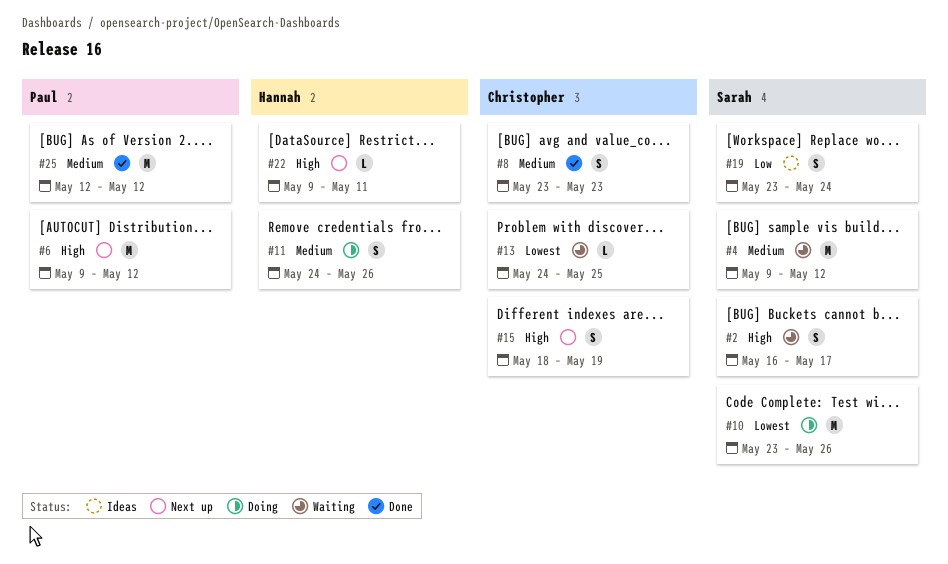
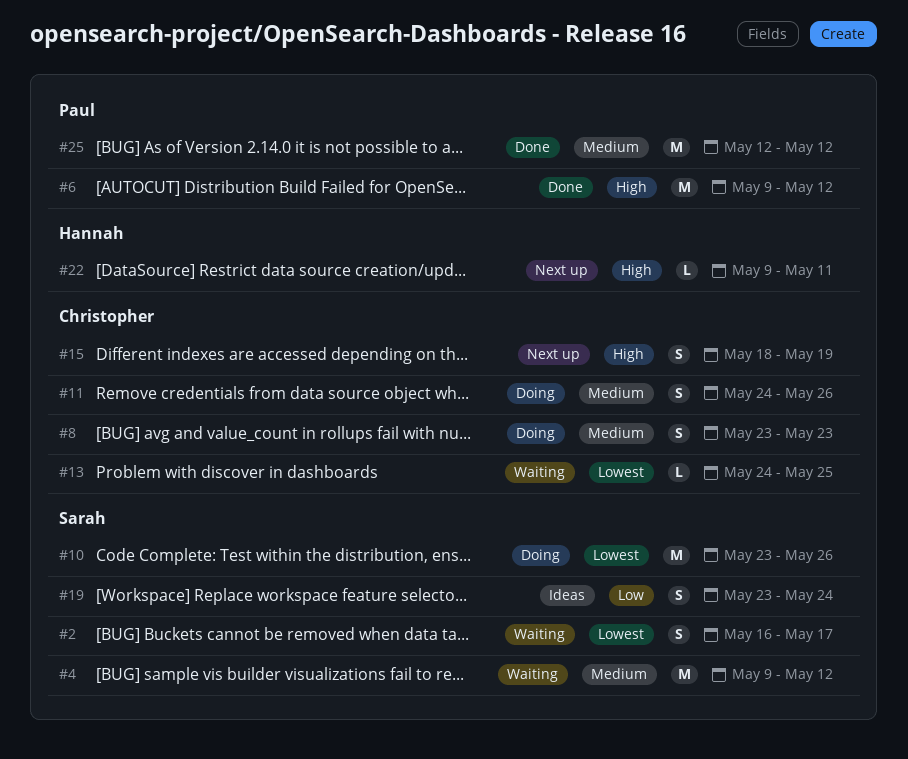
#2, priority: High -> Lowest
#6, status: Next up -> Done
#8, status: Done -> Doing
#11, owner: Hannah -> Christopher

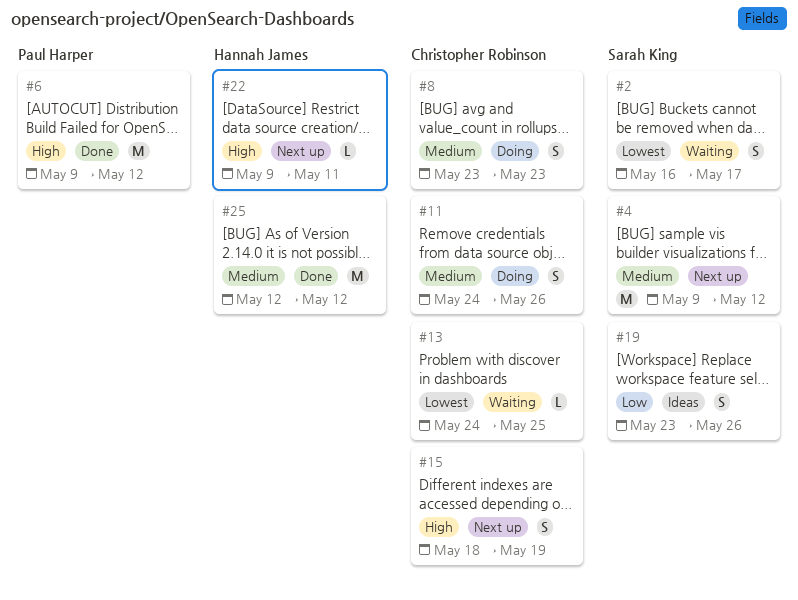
#4, status: Waiting -> Next up
#10: present -> none
#19, due: May 24 -> May 26
#25, owner: Paul Harper -> Hannah James

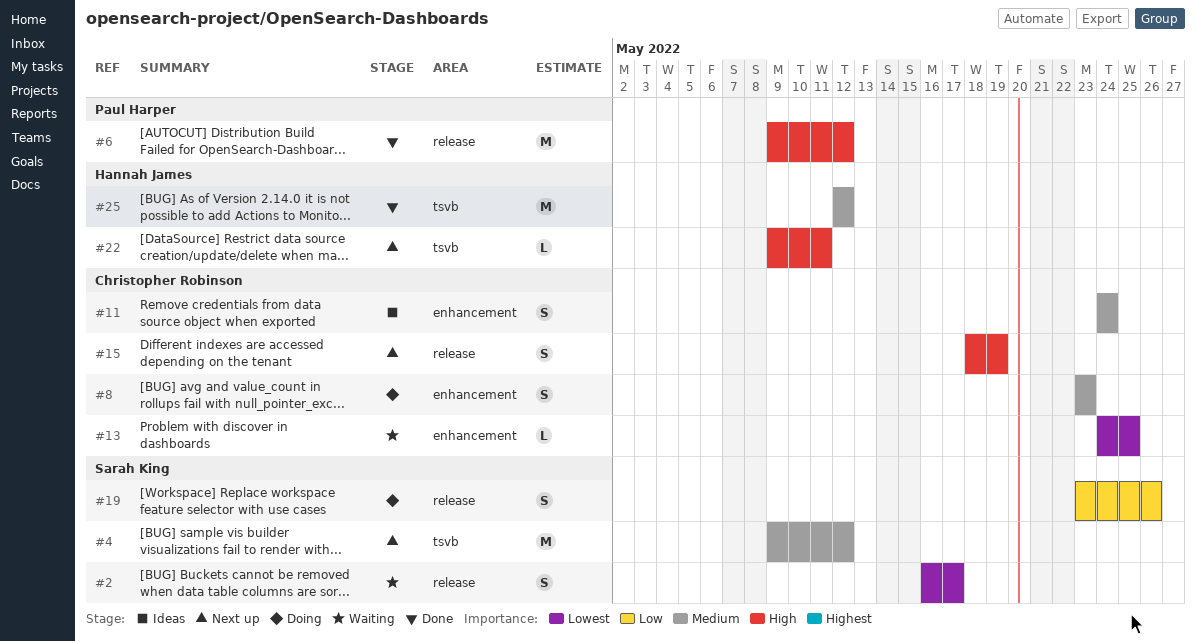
#11, status: Doing -> Ideas
#11, due: May 26 -> May 24
#19, status: Ideas -> Doing

